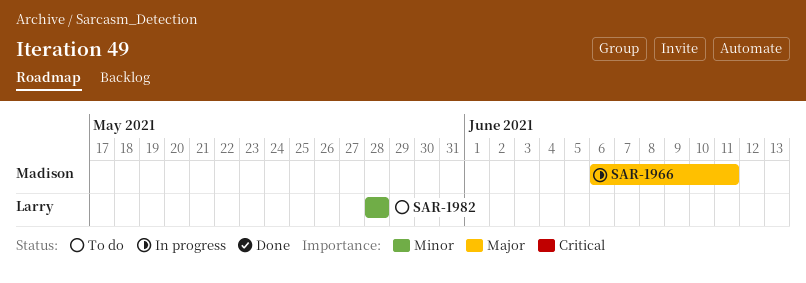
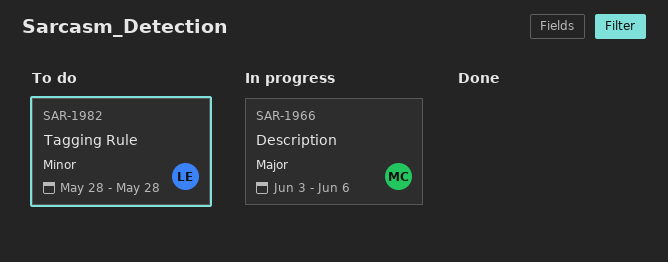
SAR-1966, start: Jun 6 -> Jun 3
SAR-1966, due: Jun 11 -> Jun 6

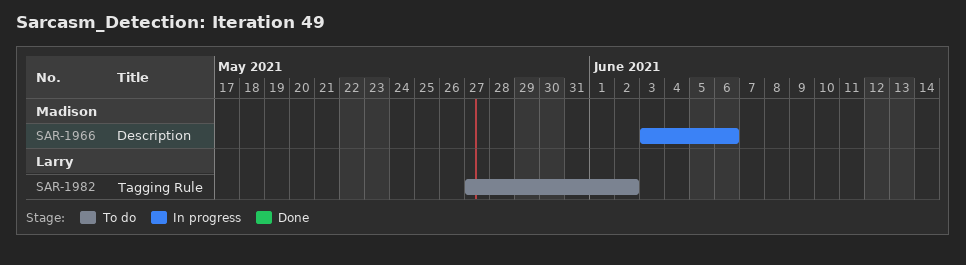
SAR-1982, start: May 28 -> May 27
SAR-1982, due: May 28 -> Jun 2

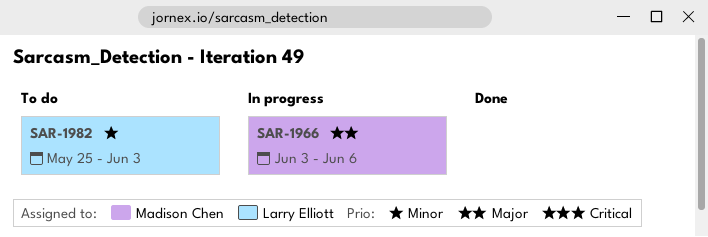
SAR-1982, start: May 27 -> May 25
SAR-1982, due: Jun 2 -> Jun 3

